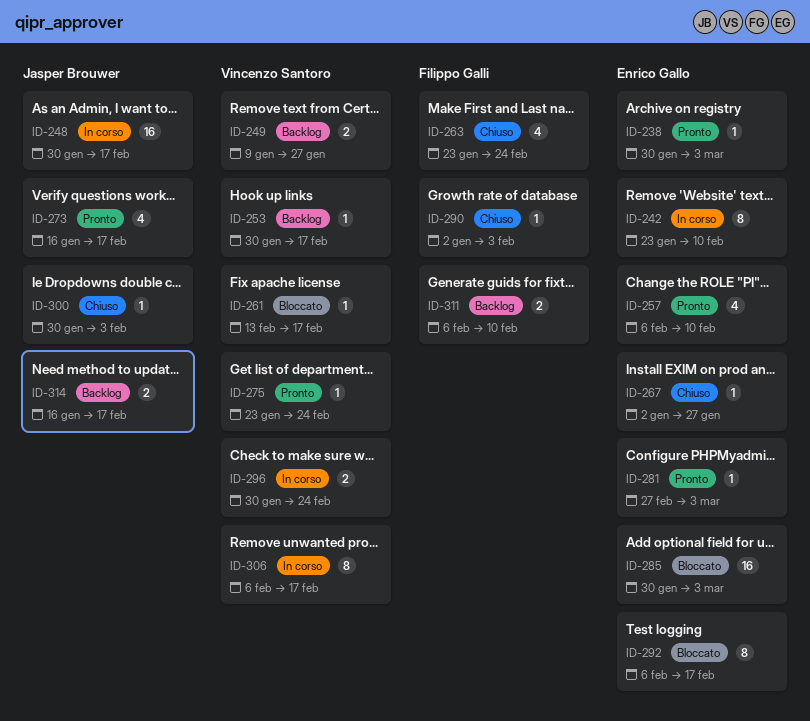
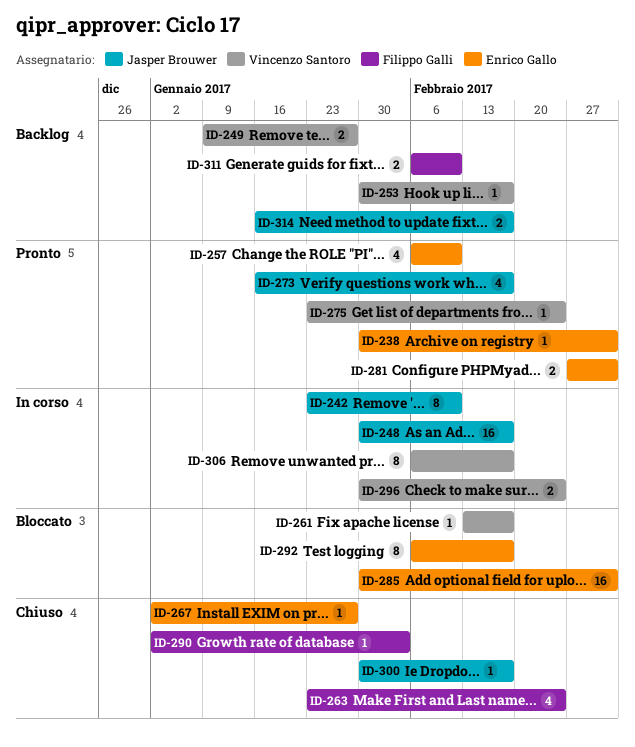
ID-242, owner: Enrico Gallo -> Jasper Brouwer
ID-281, estimate: 1 -> 2
ID-300, due: Feb 3 -> Feb 17

